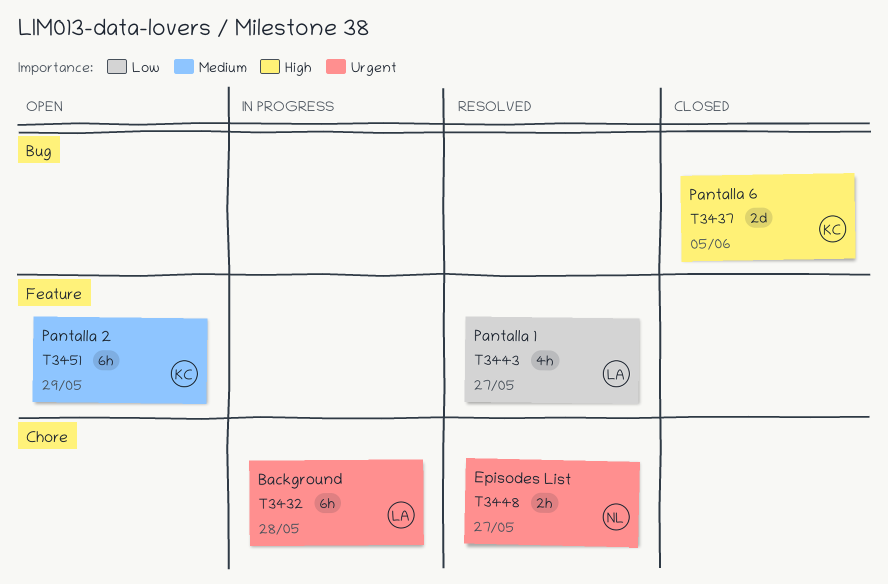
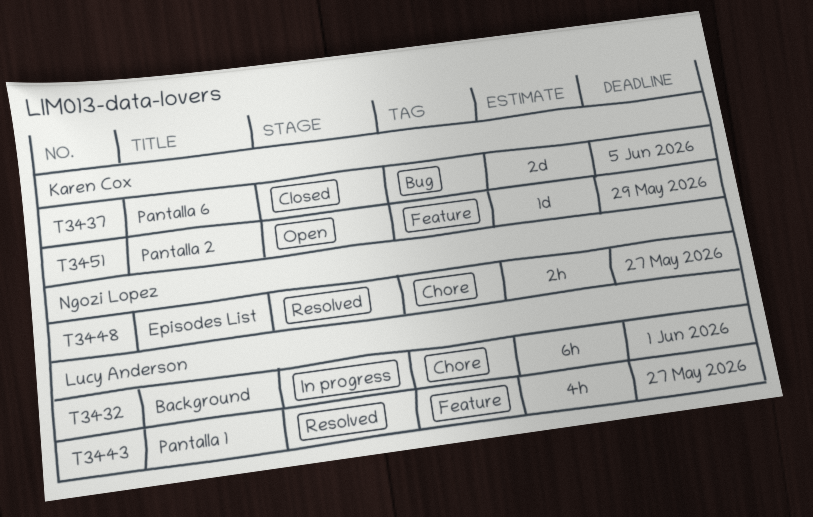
T3432, due: May 28 -> Jun 1
T3451, estimate: 6h -> 1d

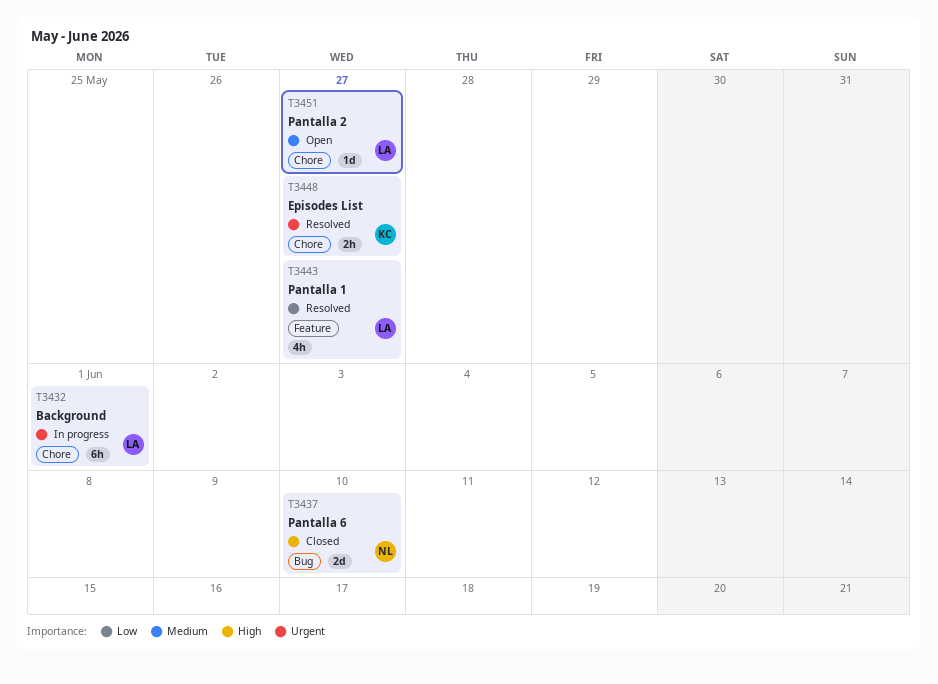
T3437, owner: Karen Cox -> Ngozi Lopez
T3437, due: Jun 5 -> Jun 10
T3448, owner: Ngozi Lopez -> Karen Cox
T3451, owner: Karen Cox -> Lucy Anderson
T3451, label: Feature -> Chore
T3451, due: May 29 -> May 27

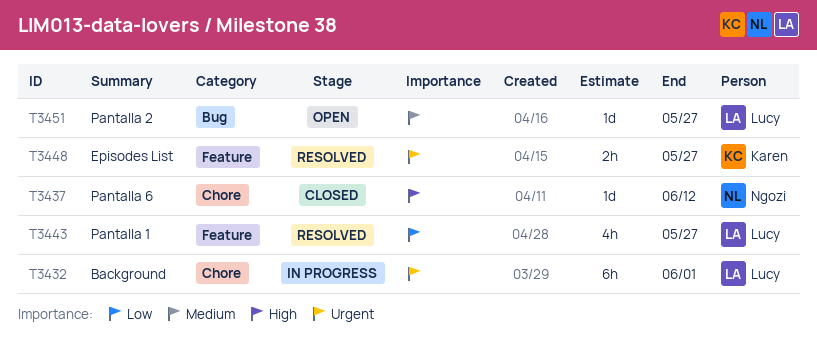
T3437, label: Bug -> Chore
T3437, estimate: 2d -> 1d
T3437, due: Jun 10 -> Jun 12
T3448, label: Chore -> Feature
T3451, label: Chore -> Bug

